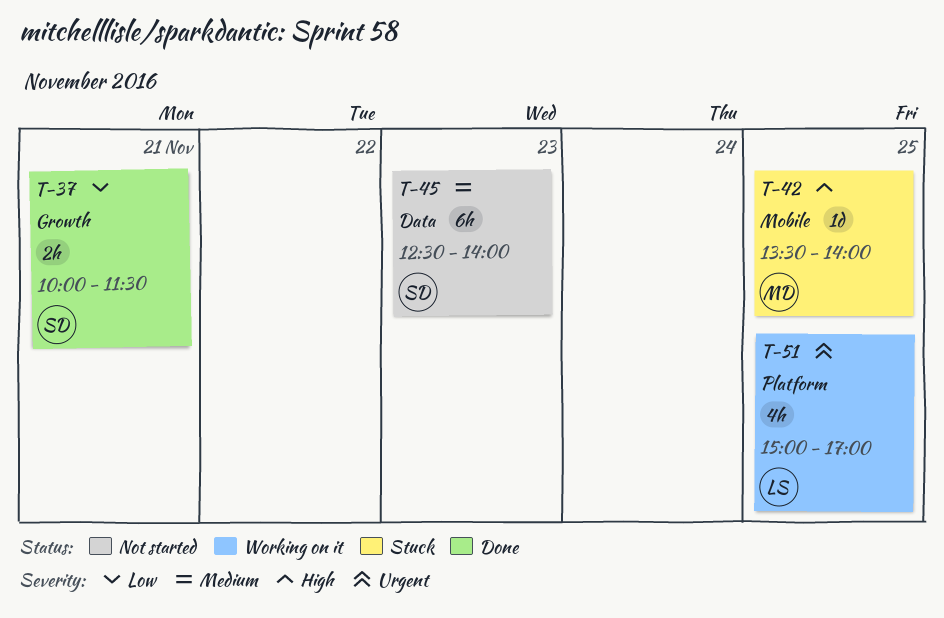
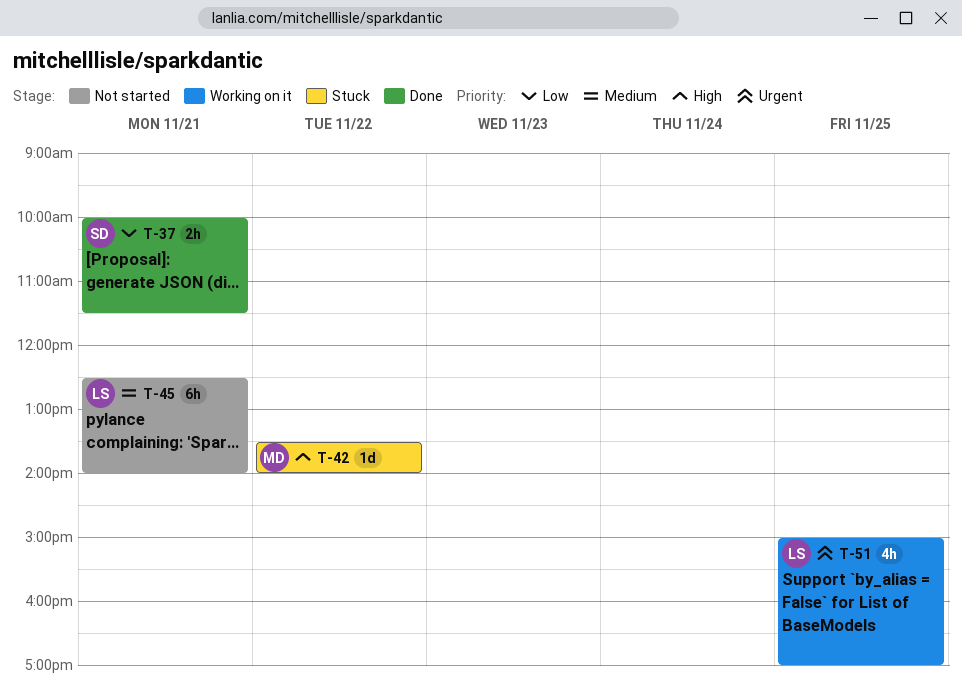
T-42, day: Nov 25 -> Nov 22
T-45, owner: SD -> LS
T-45, day: Nov 23 -> Nov 21

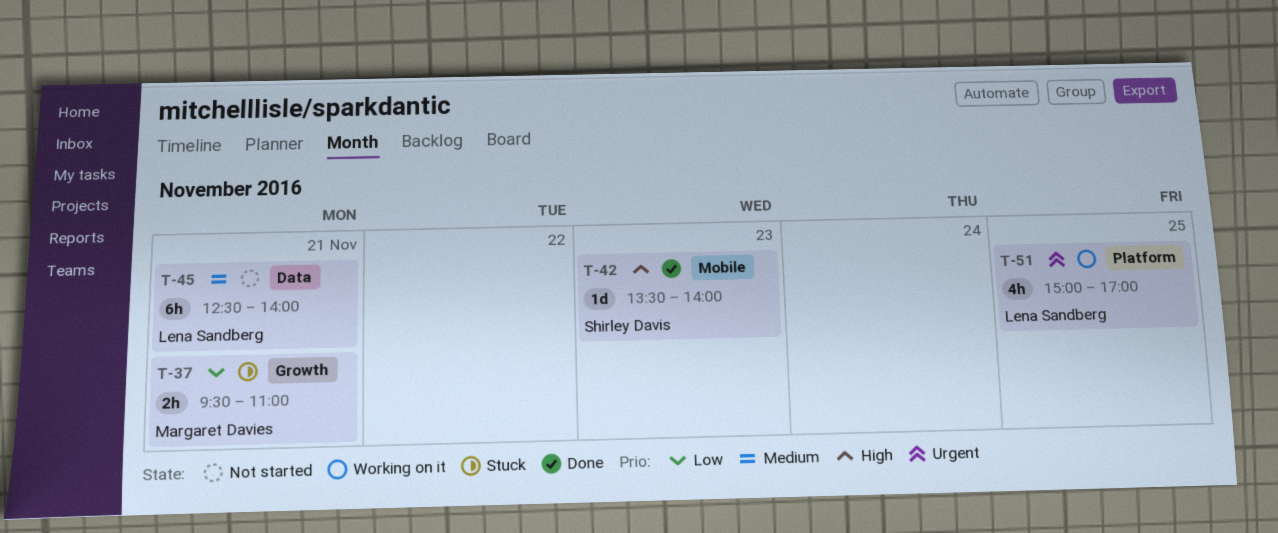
T-37, status: Done -> Stuck
T-37, owner: Shirley Davis -> Margaret Davies
T-37, begins: 10:00 -> 09:30
T-37, ends: 11:30 -> 11:00
T-42, status: Stuck -> Done
T-42, owner: Margaret Davies -> Shirley Davis
T-42, day: Nov 22 -> Nov 23

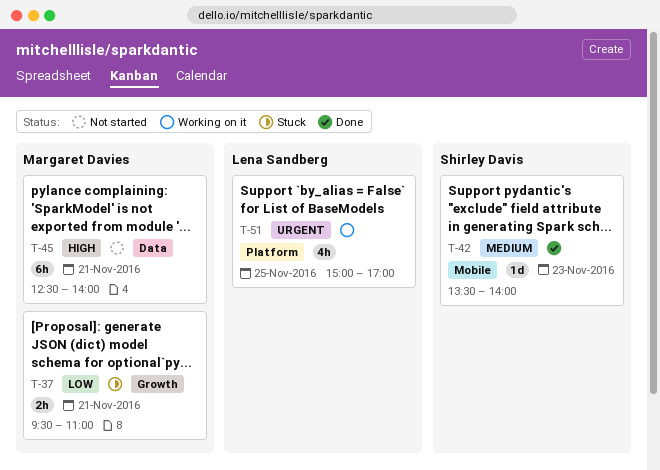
T-42, priority: High -> Medium
T-45, owner: Lena Sandberg -> Margaret Davies
T-45, priority: Medium -> High

